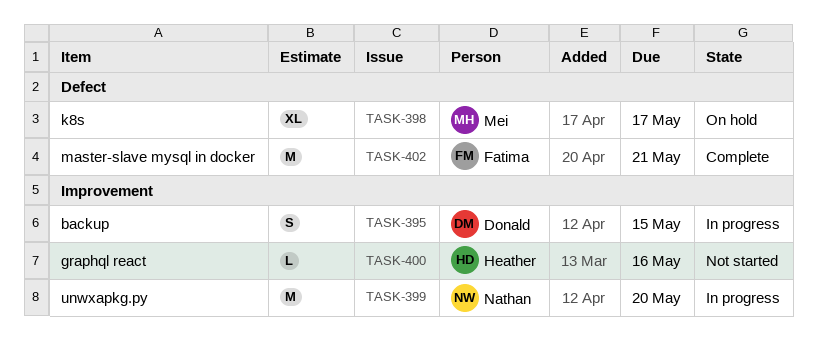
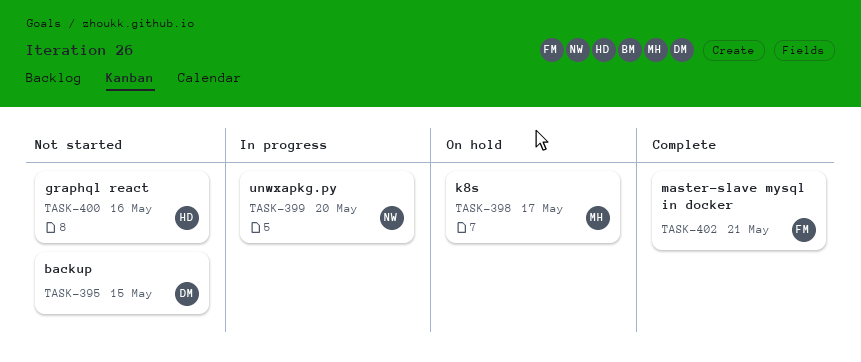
TASK-395, status: In progress -> Not started

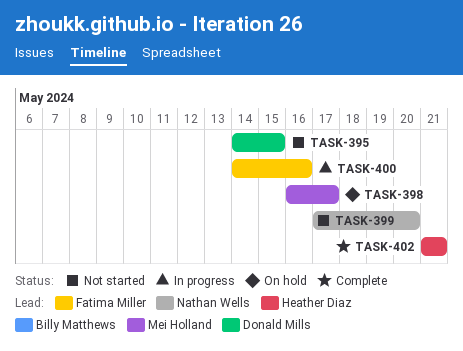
TASK-399, status: In progress -> Not started
TASK-400, status: Not started -> In progress
TASK-400, owner: Heather Diaz -> Fatima Miller
TASK-402, owner: Fatima Miller -> Heather Diaz

